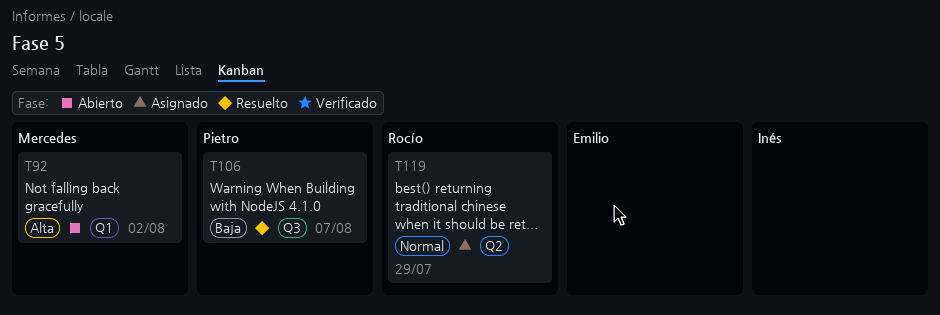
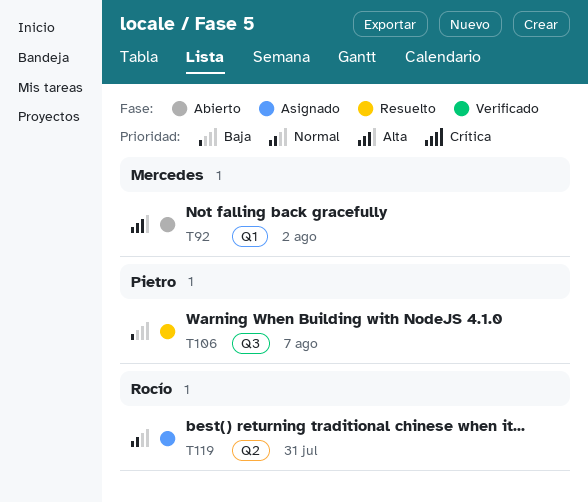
T119, due: Jul 29 -> Jul 31

